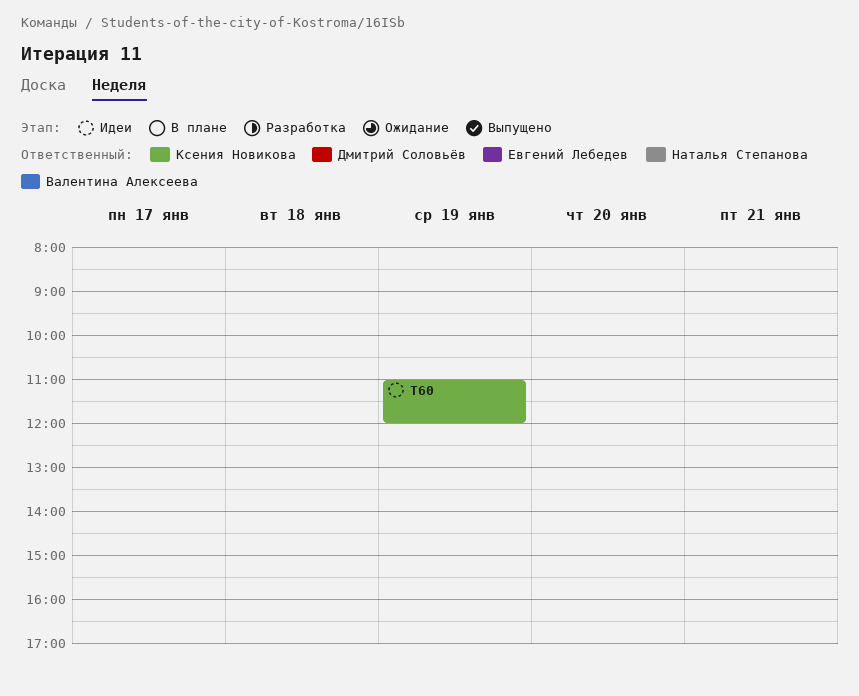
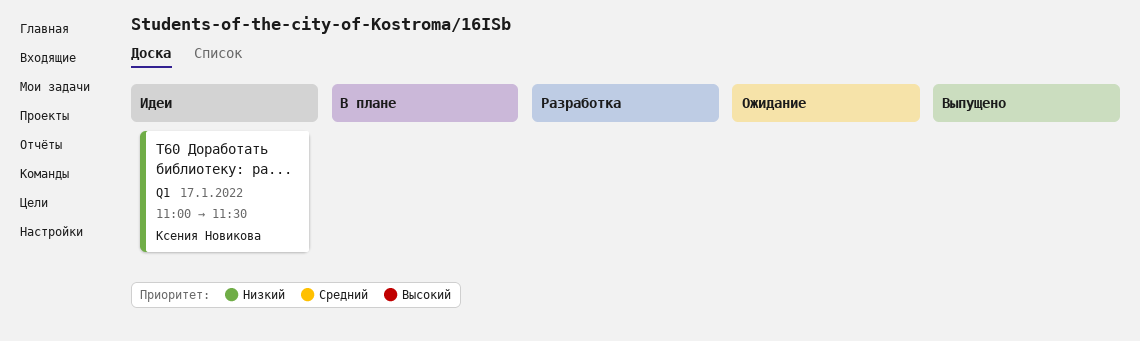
T60, day: Jan 19 -> Jan 17
T60, ends: 12:00 -> 11:30

